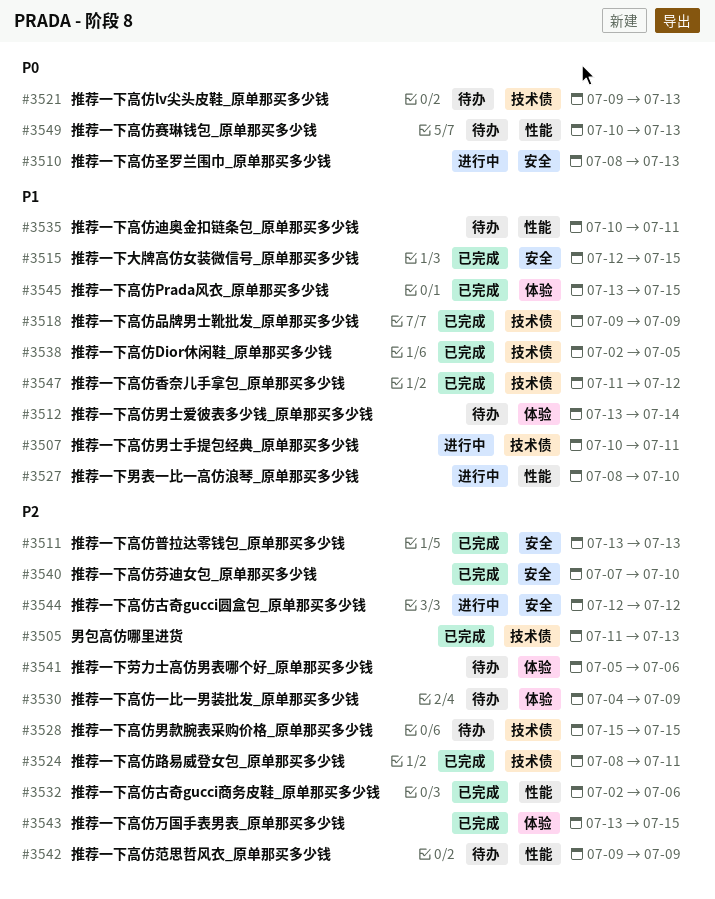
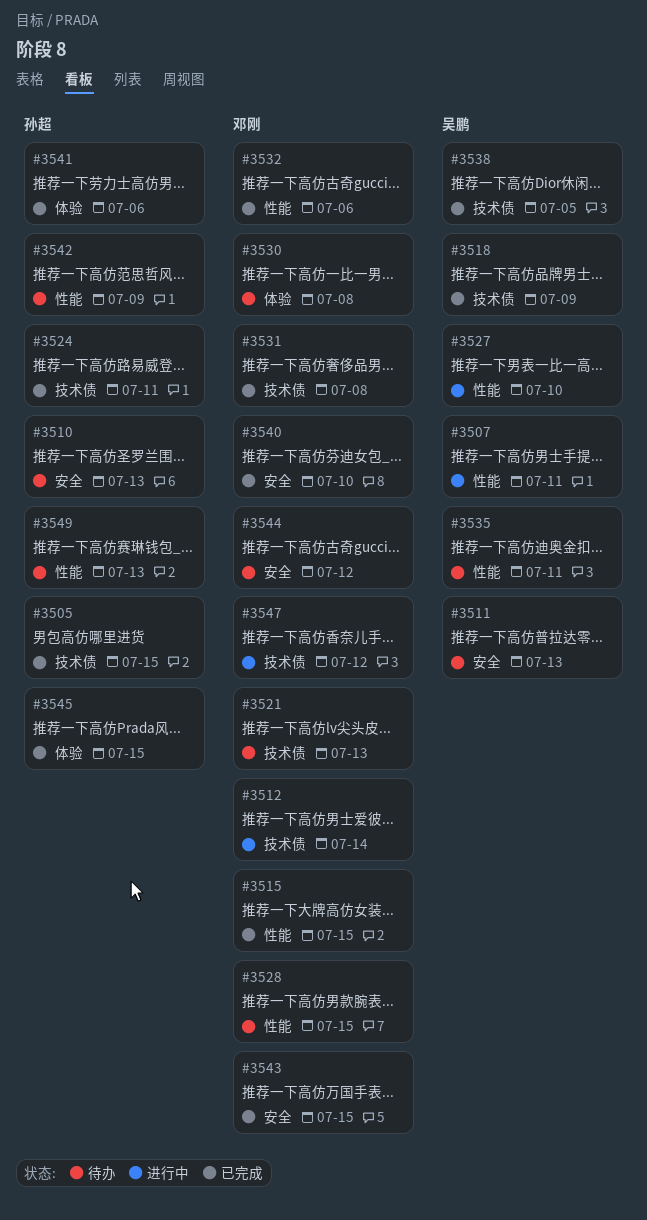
#3505, due: Jul 13 -> Jul 15
#3507, label: 技术债 -> 性能
#3510, status: 进行中 -> 待办
#3511, status: 已完成 -> 待办
#3512, status: 待办 -> 进行中
#3512, label: 体验 -> 技术债
#3515, label: 安全 -> 性能
#3528, label: 技术债 -> 性能
#3530, due: Jul 9 -> Jul 8
#3531: none -> present
#3541, status: 待办 -> 已完成
#3543, label: 体验 -> 安全
#3544, status: 进行中 -> 待办
#3547, status: 已完成 -> 进行中

